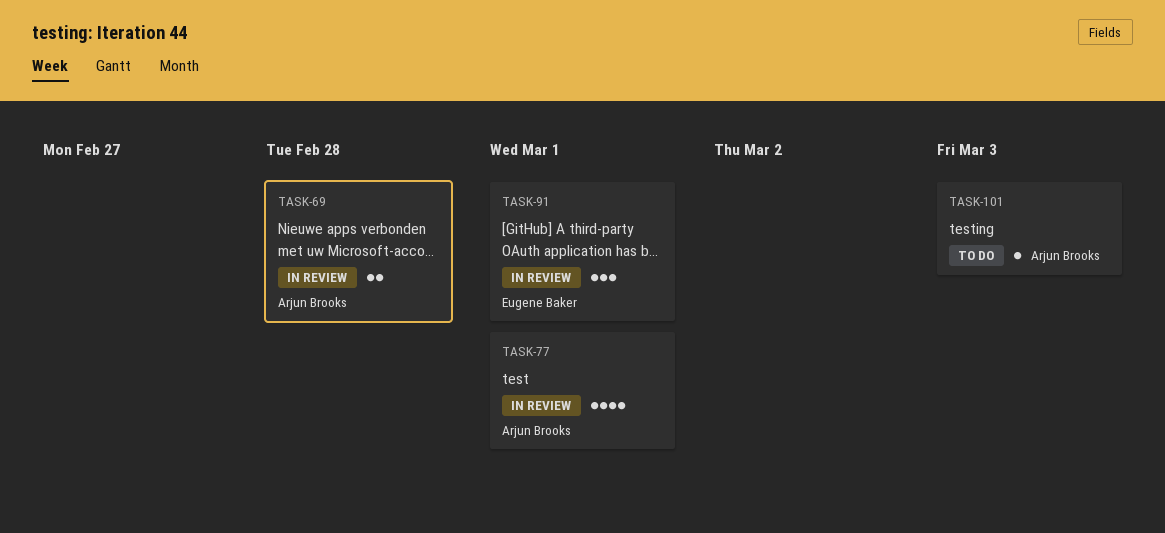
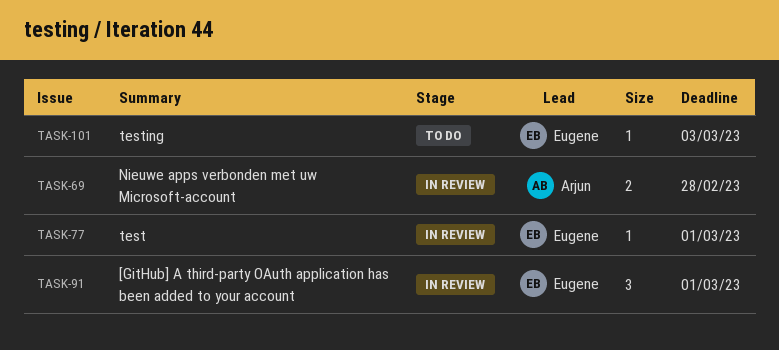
TASK-77, owner: Arjun Brooks -> Eugene Baker
TASK-77, estimate: 4 -> 1
TASK-101, owner: Arjun Brooks -> Eugene Baker

